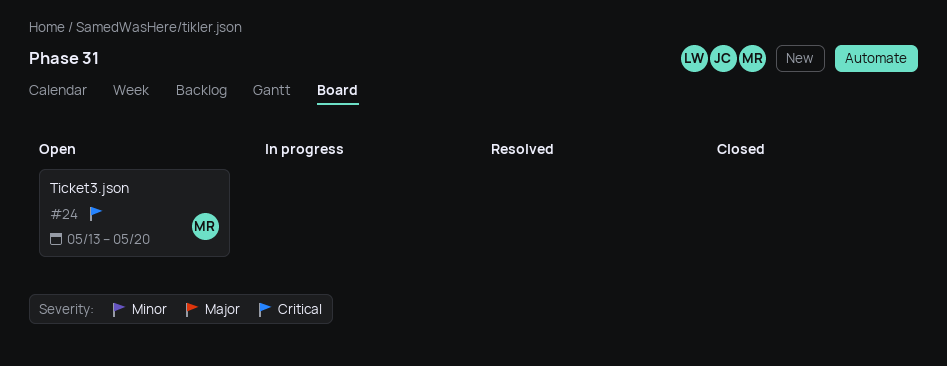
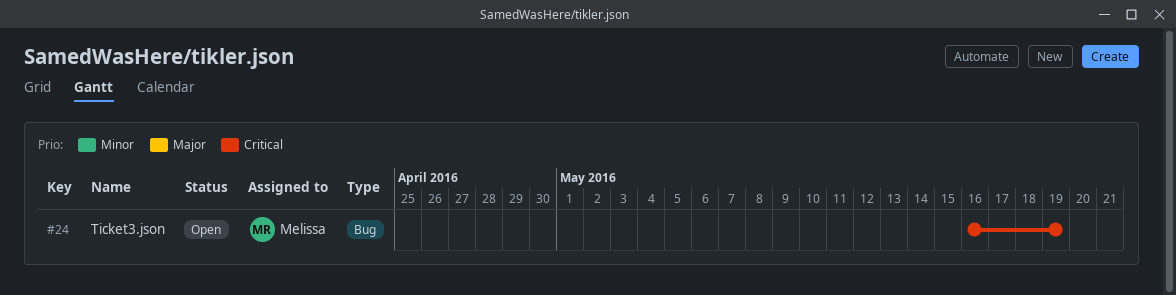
#24, start: May 13 -> May 16
#24, due: May 20 -> May 19

